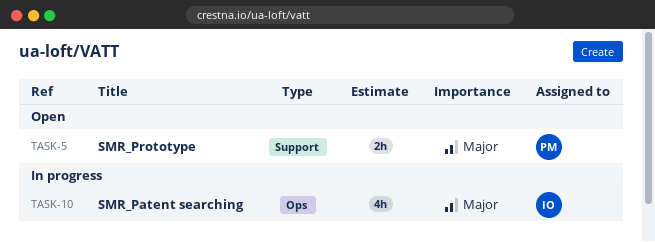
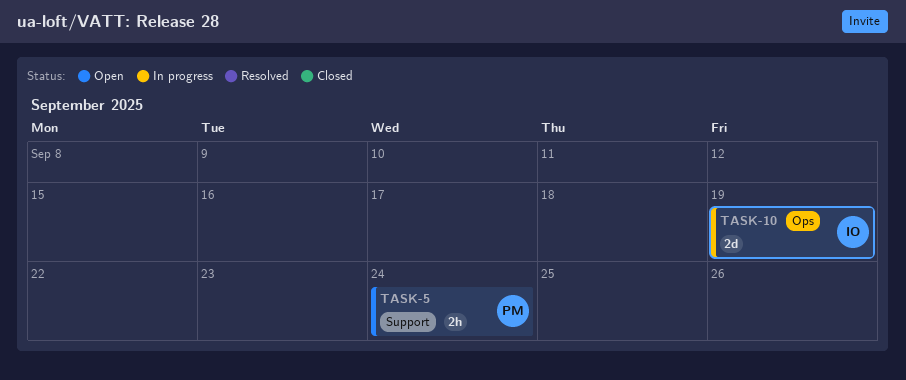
TASK-10, estimate: 4h -> 2d

